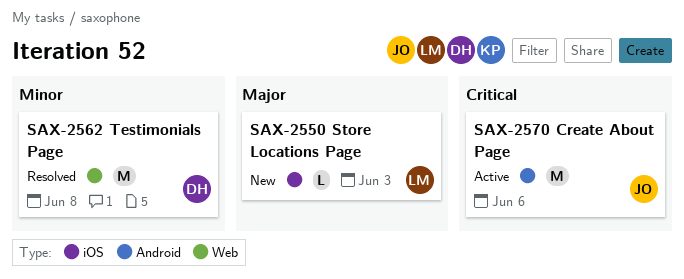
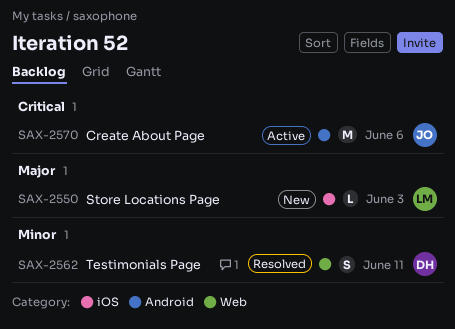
SAX-2562, estimate: M -> S
SAX-2562, due: Jun 8 -> Jun 11

